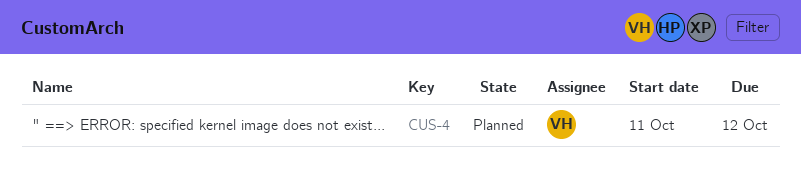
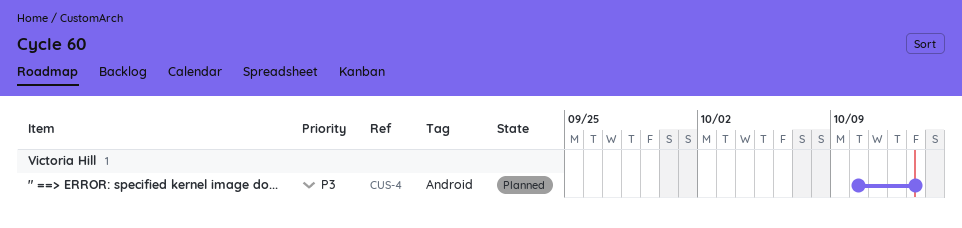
CUS-4, start: Oct 11 -> Oct 10
CUS-4, due: Oct 12 -> Oct 13

